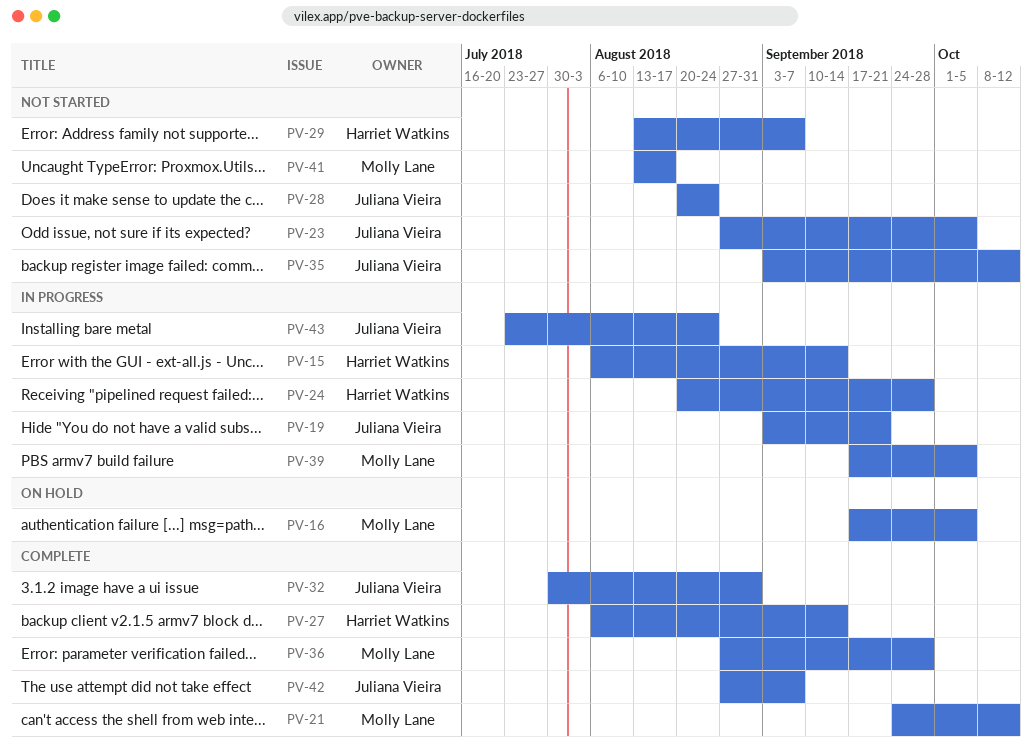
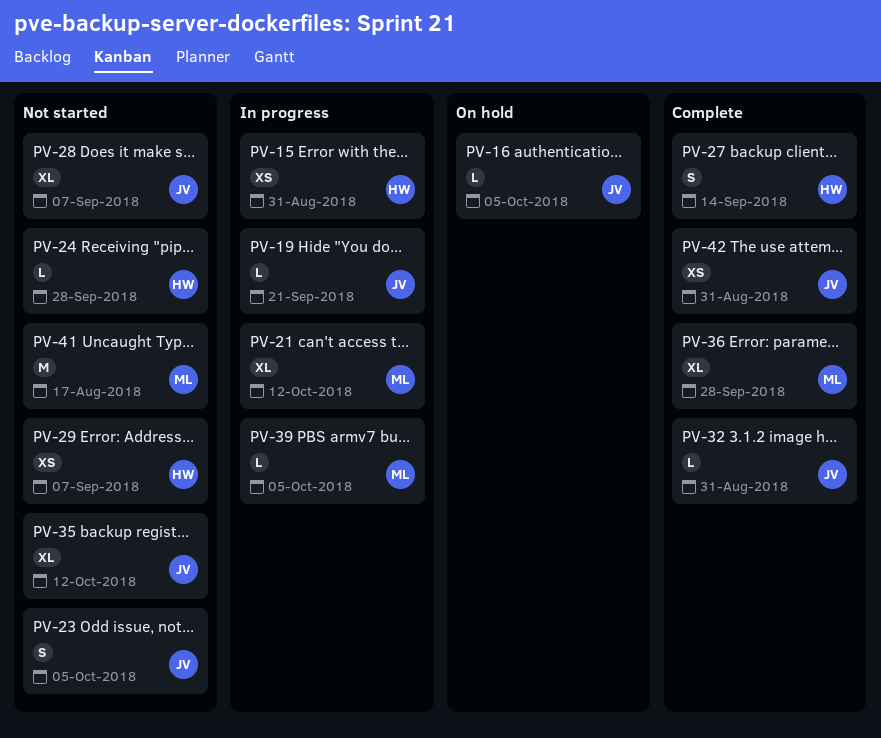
PV-15, due: Sep 14 -> Aug 31
PV-16, owner: Molly Lane -> Juliana Vieira
PV-21, status: Complete -> In progress
PV-24, status: In progress -> Not started
PV-28, due: Aug 24 -> Sep 7
PV-42, due: Sep 7 -> Aug 31
PV-43: present -> none

